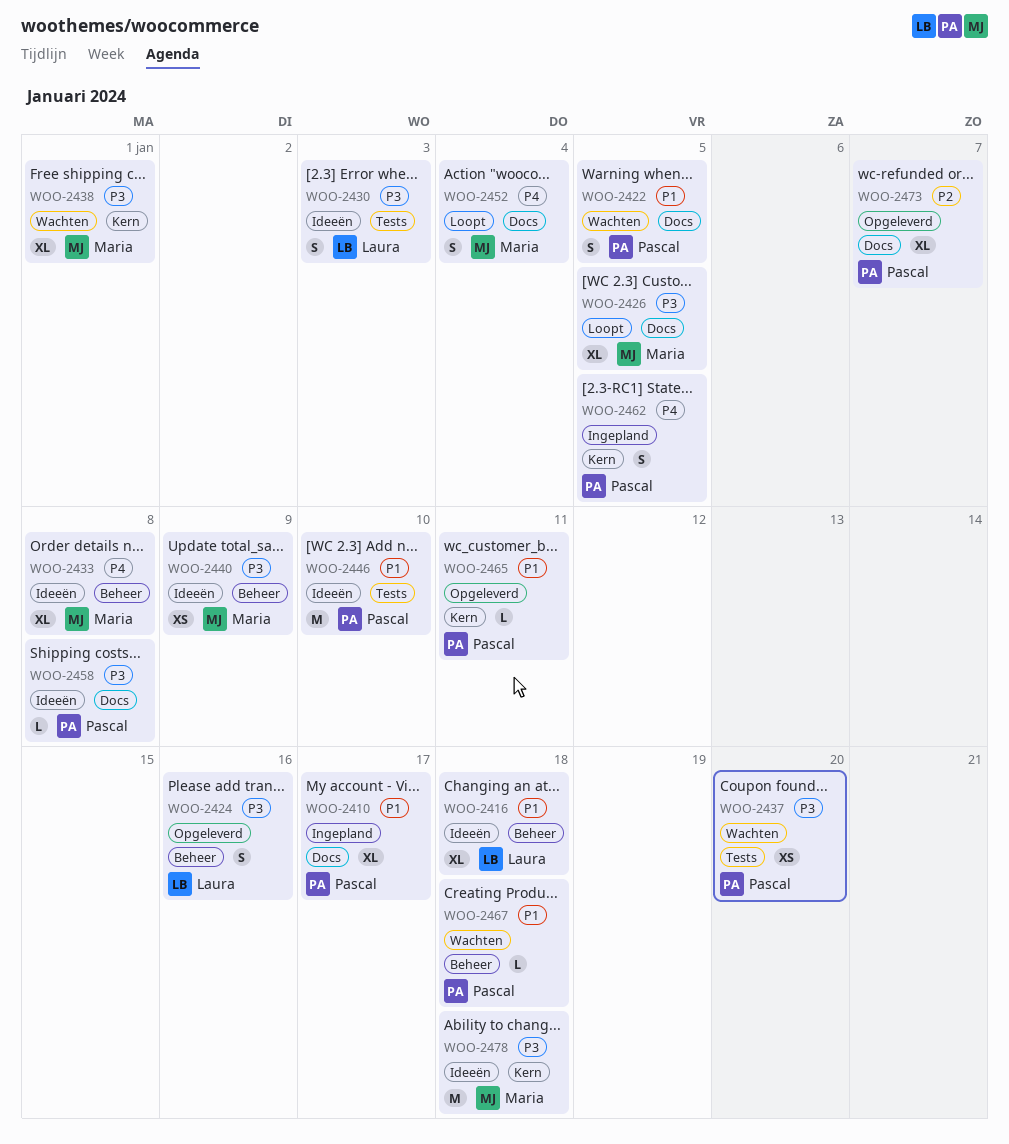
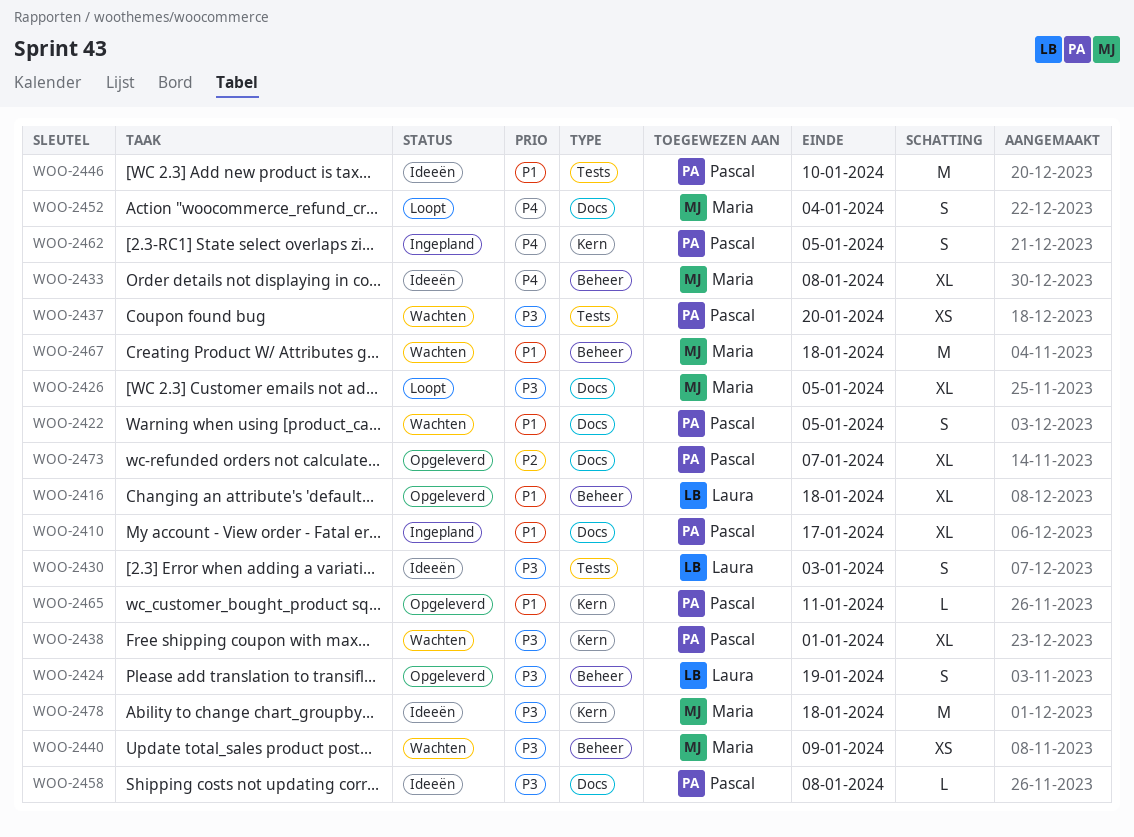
WOO-2416, status: Ideeën -> Opgeleverd
WOO-2424, due: Jan 16 -> Jan 19
WOO-2438, owner: Maria -> Pascal
WOO-2440, status: Ideeën -> Wachten
WOO-2467, owner: Pascal -> Maria
WOO-2467, estimate: L -> M

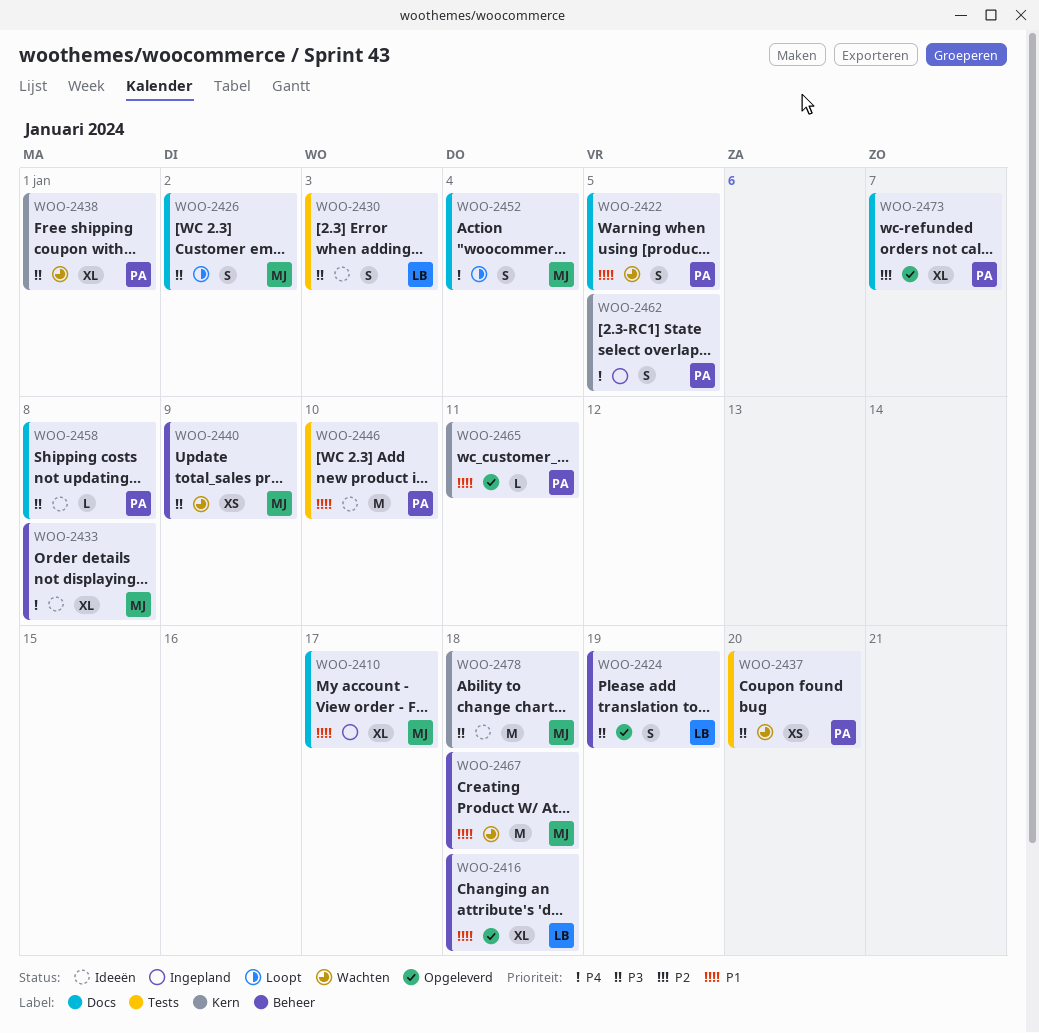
WOO-2410, owner: Pascal -> Maria
WOO-2426, estimate: XL -> S
WOO-2426, due: Jan 5 -> Jan 2

